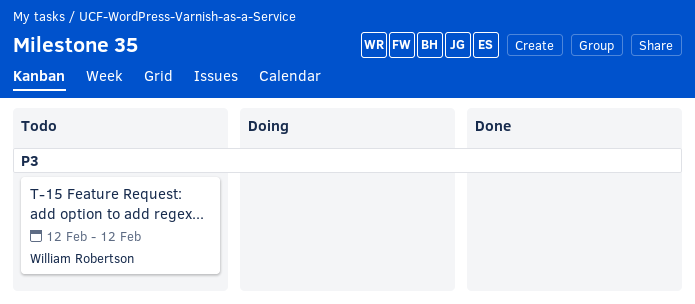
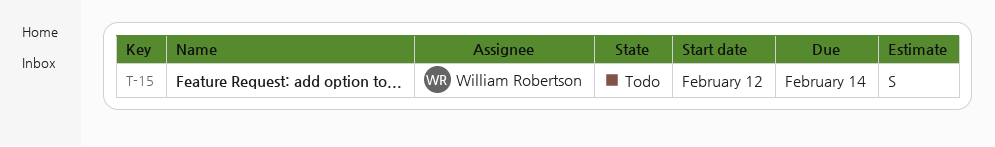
T-15, due: Feb 12 -> Feb 14

